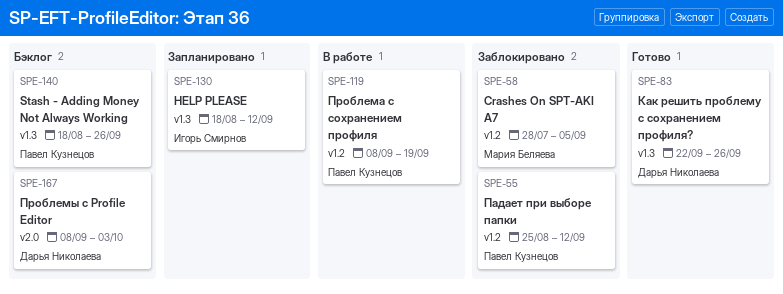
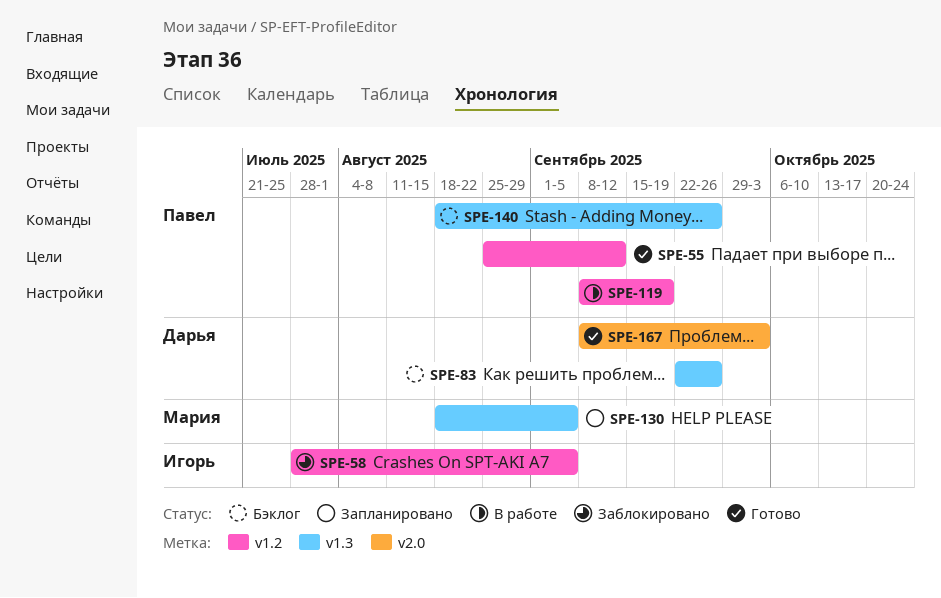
SPE-55, status: Заблокировано -> Готово
SPE-58, owner: Мария Беляева -> Игорь Смирнов
SPE-83, status: Готово -> Бэклог
SPE-130, owner: Игорь Смирнов -> Мария Беляева
SPE-130, due: Sep 12 -> Sep 5
SPE-167, status: Бэклог -> Готово

